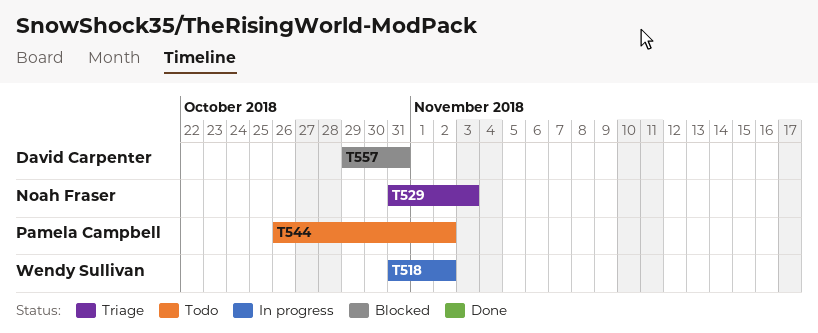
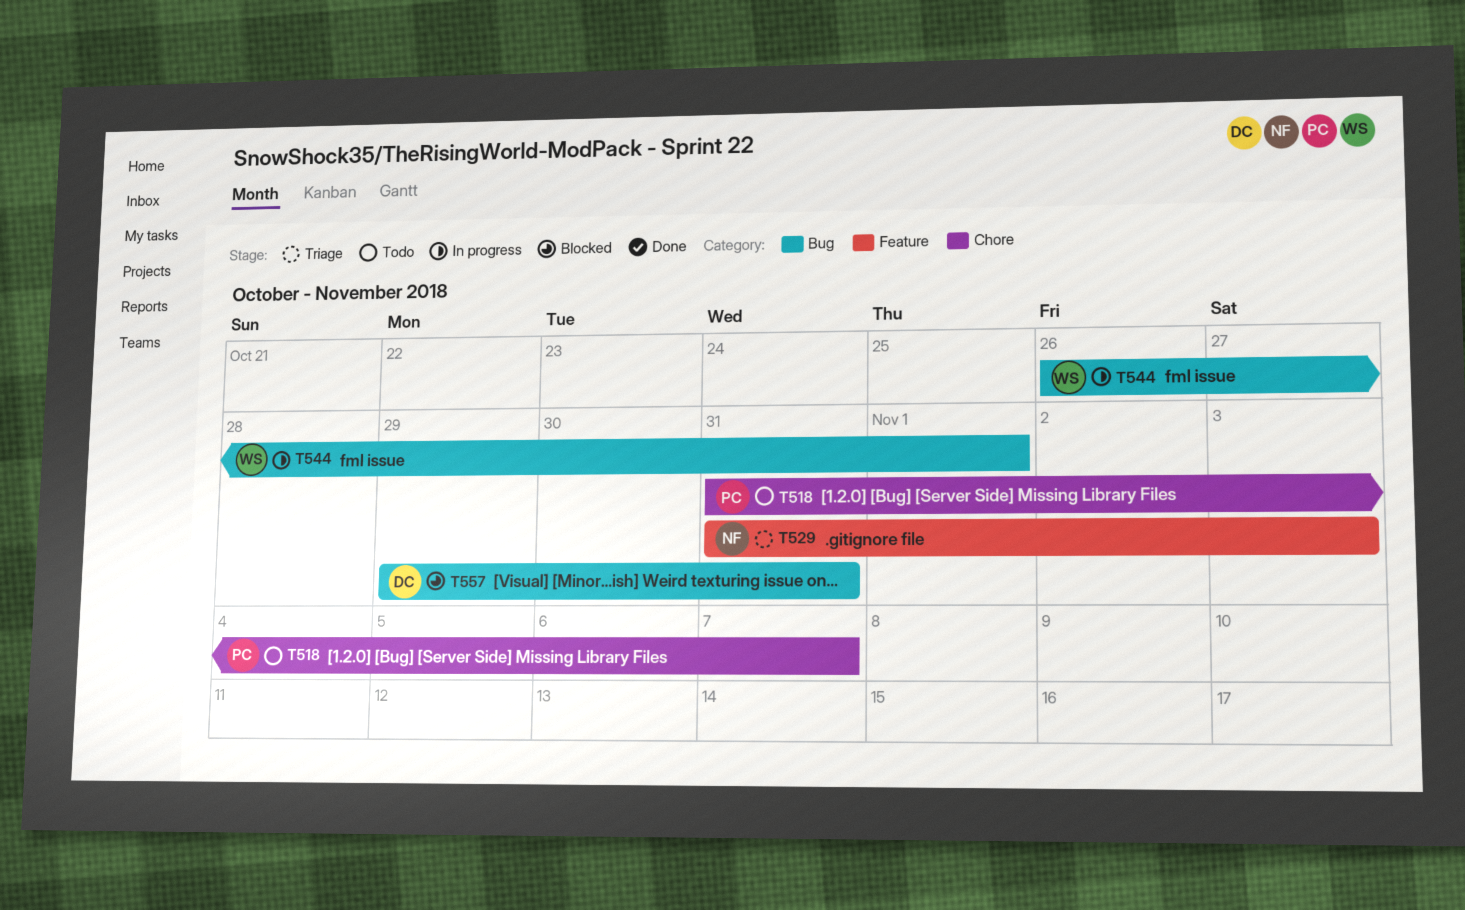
T518, status: In progress -> Todo
T518, owner: Wendy Sullivan -> Pamela Campbell
T518, due: Nov 2 -> Nov 7
T544, status: Todo -> In progress
T544, owner: Pamela Campbell -> Wendy Sullivan
T544, due: Nov 2 -> Nov 1

